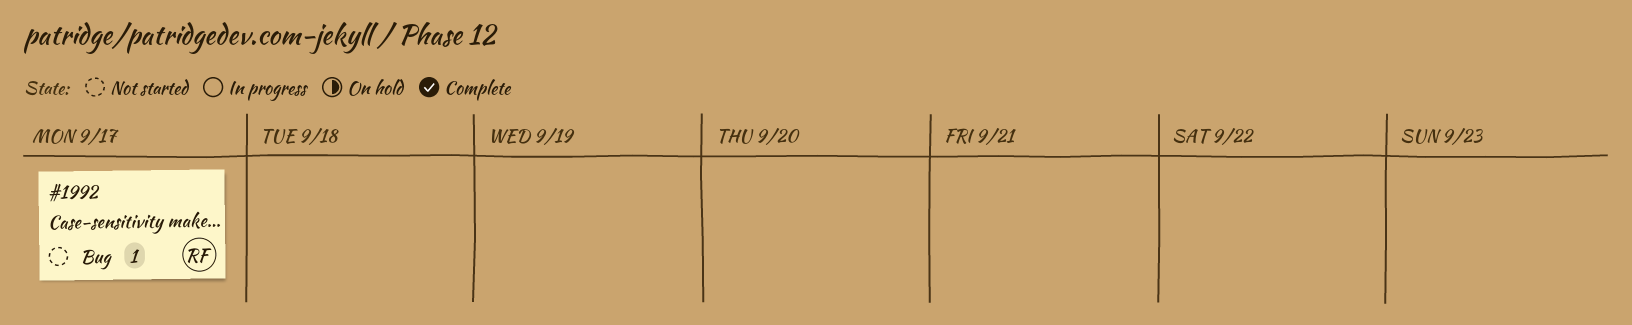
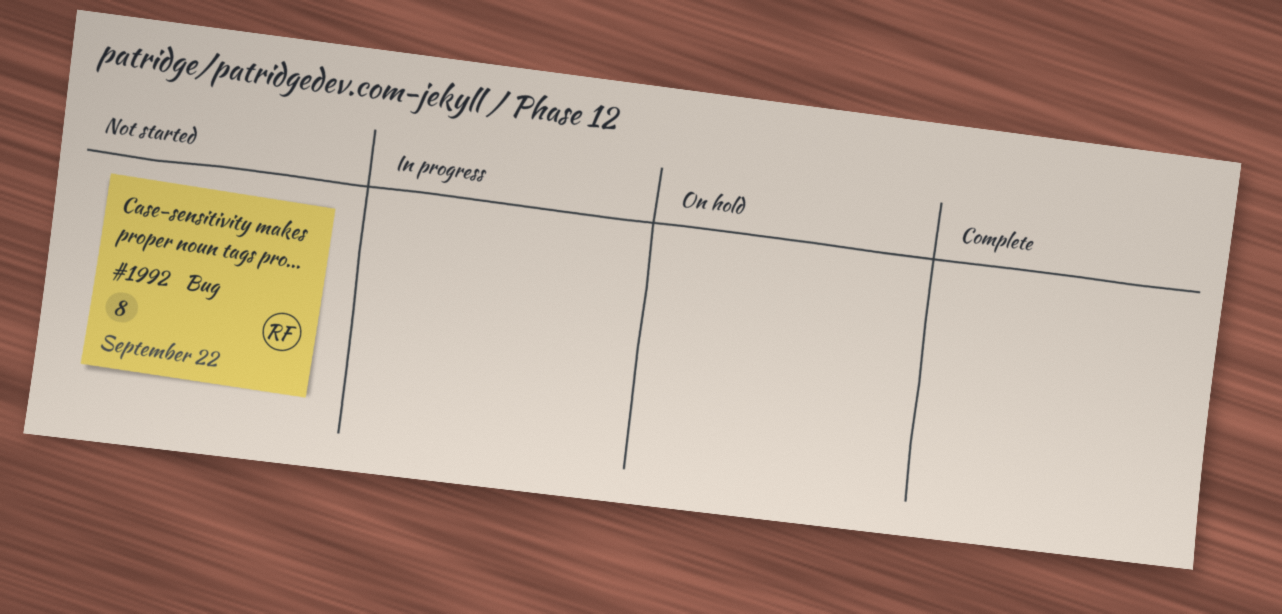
#1992, estimate: 1 -> 8
#1992, due: Sep 17 -> Sep 22

